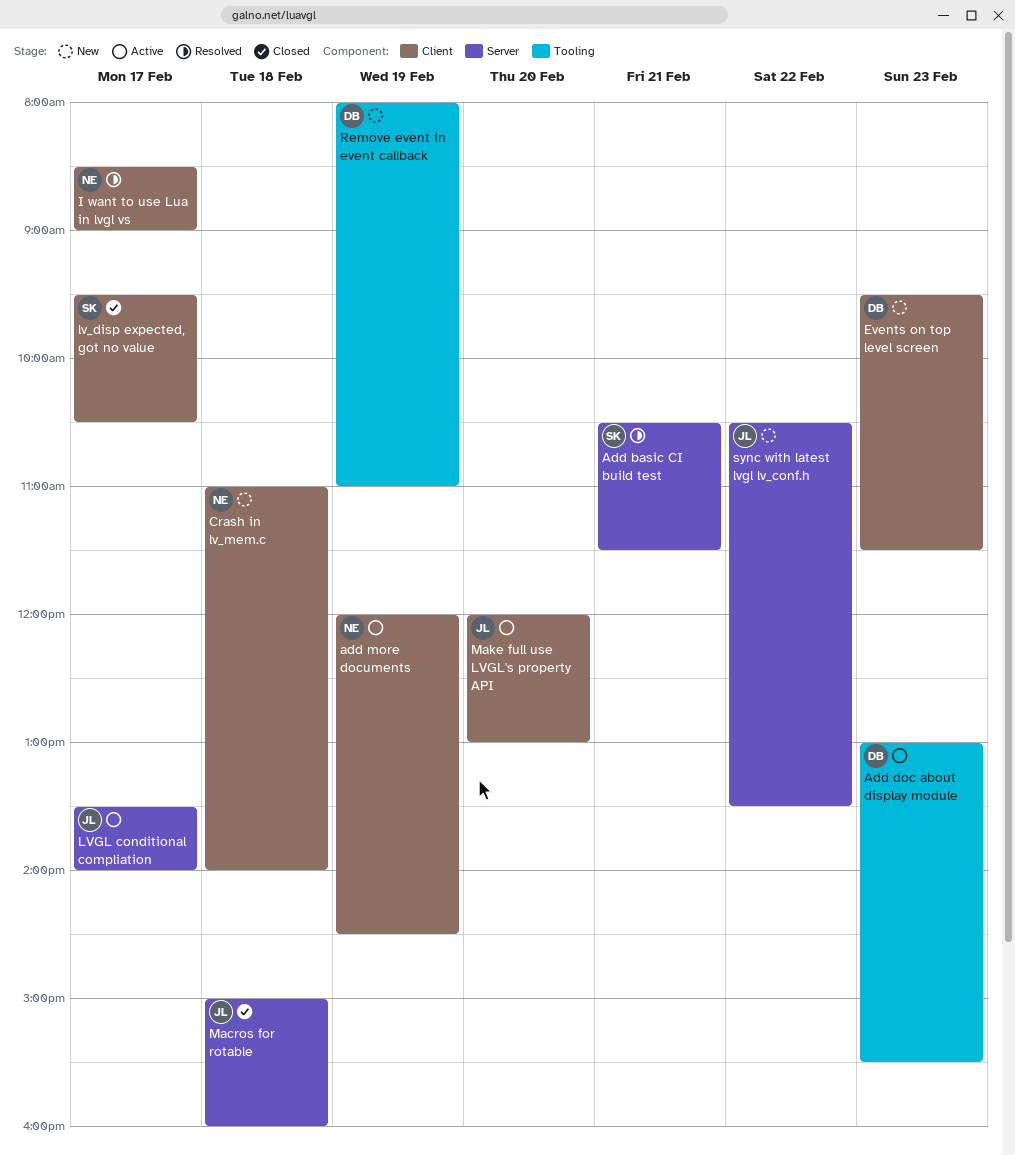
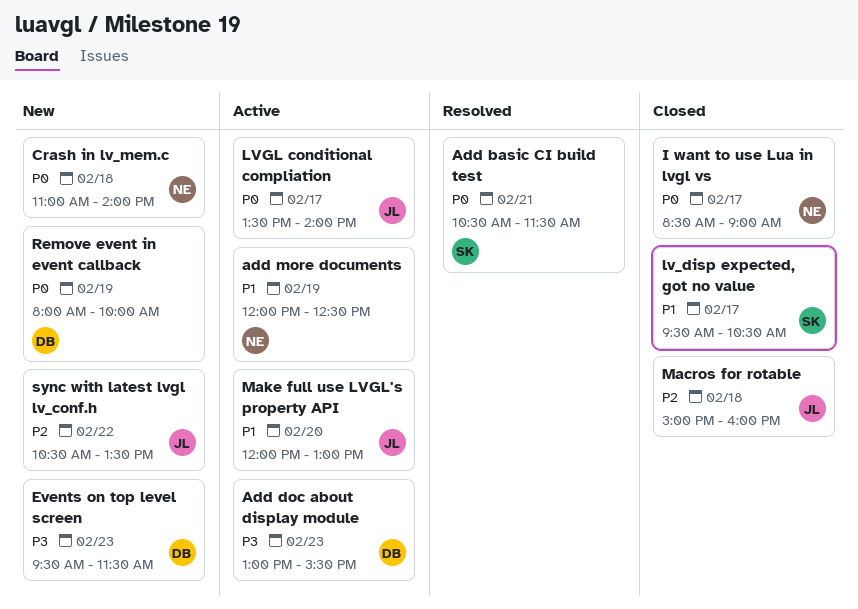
add more documents, ends: 14:30 -> 12:30
I want to use Lua in lvgl vs, status: Resolved -> Closed
Remove event in event callback, ends: 11:00 -> 10:00

